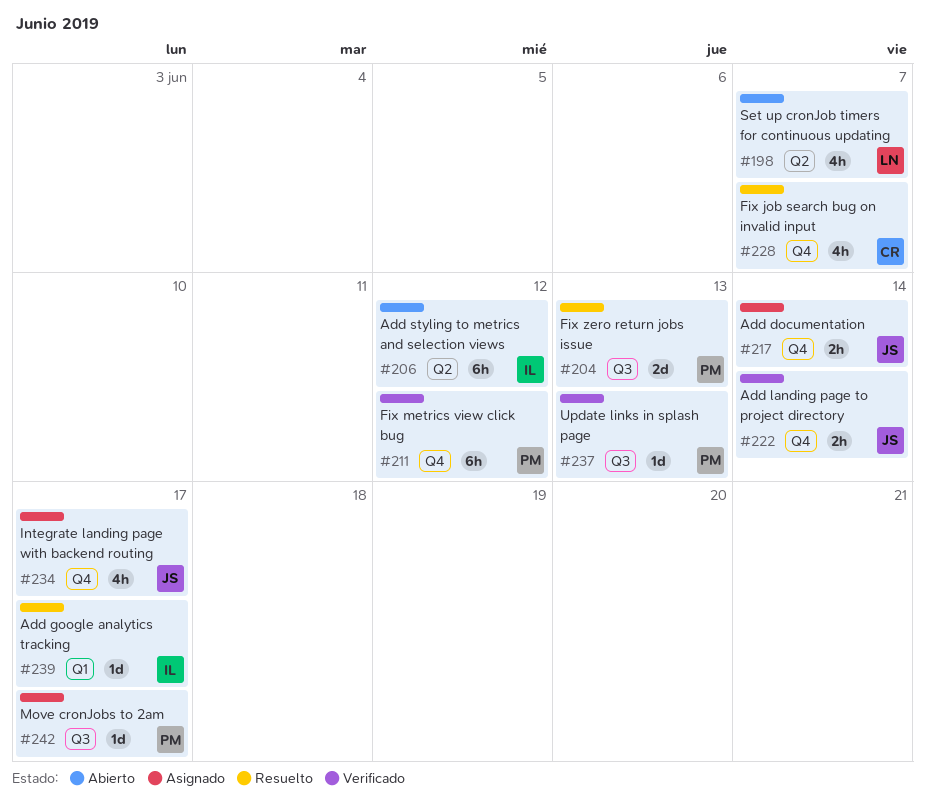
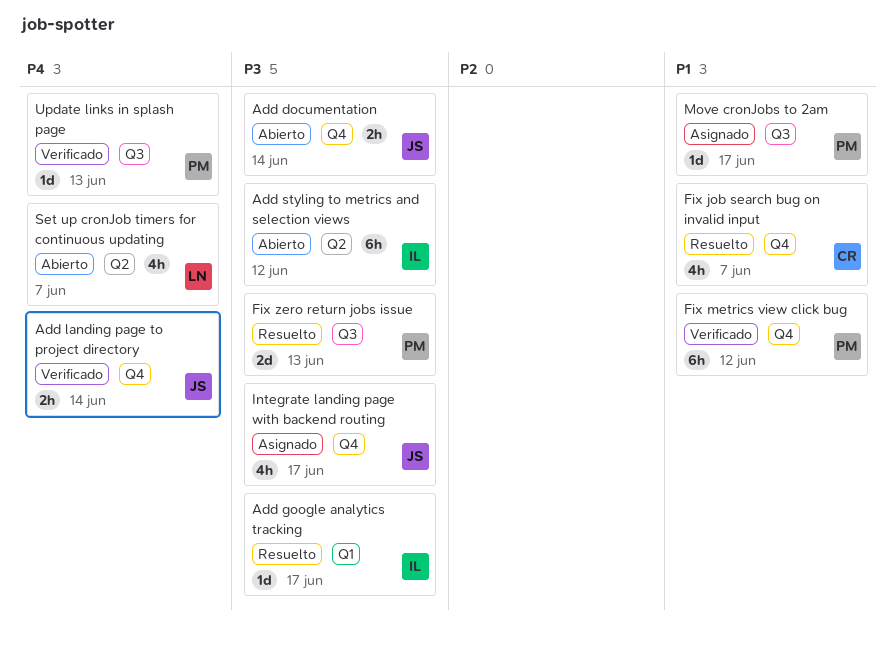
Add documentation, status: Asignado -> Abierto

